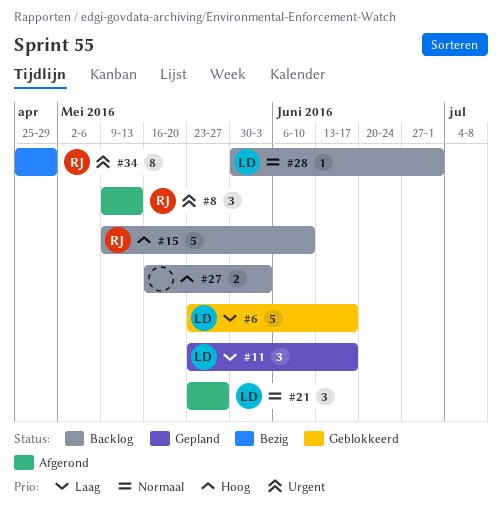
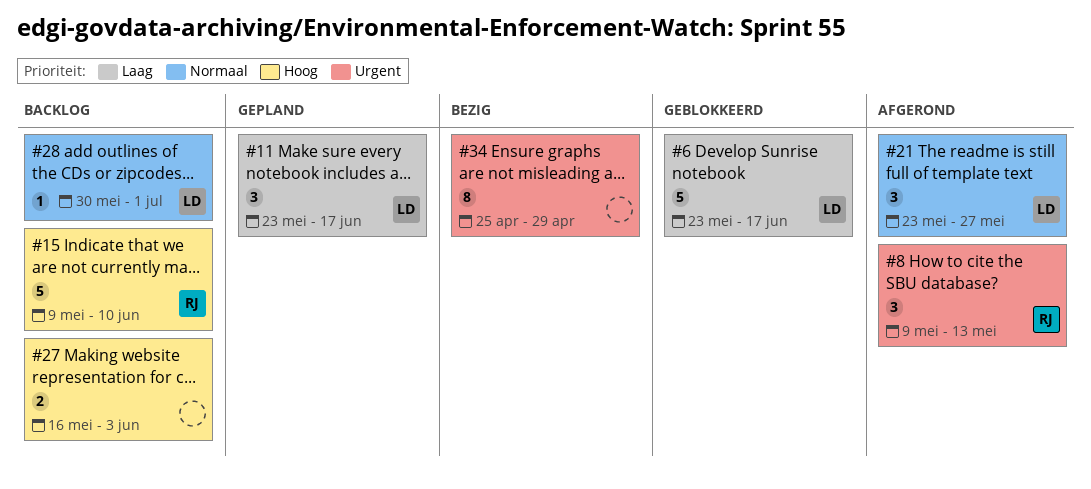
#34, owner: RJ -> none

